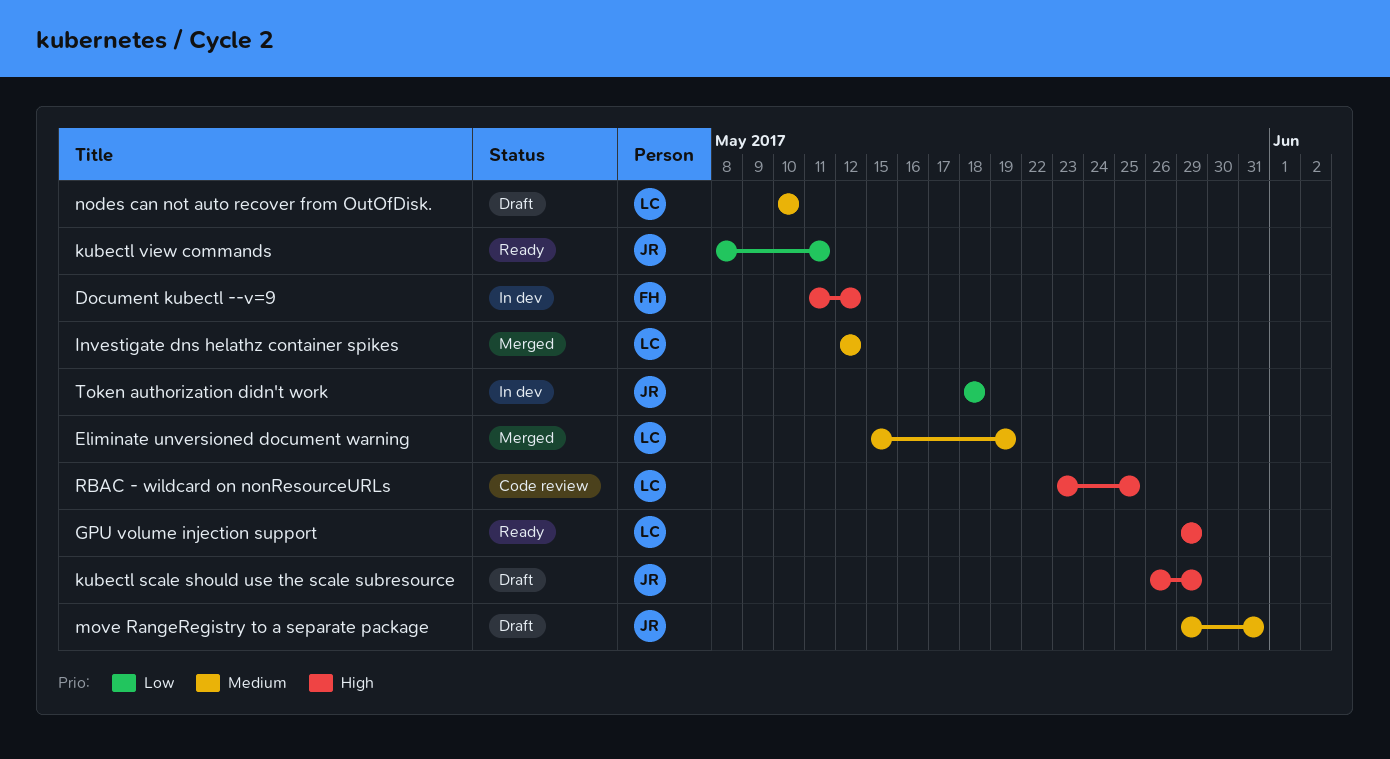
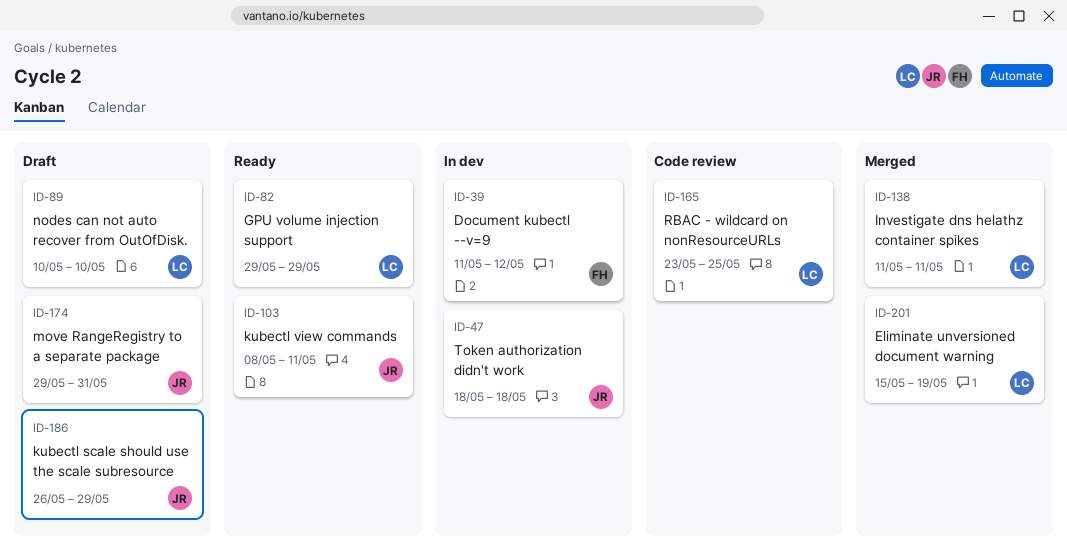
Investigate dns helathz container spikes, start: May 12 -> May 11
Investigate dns helathz container spikes, due: May 12 -> May 11

